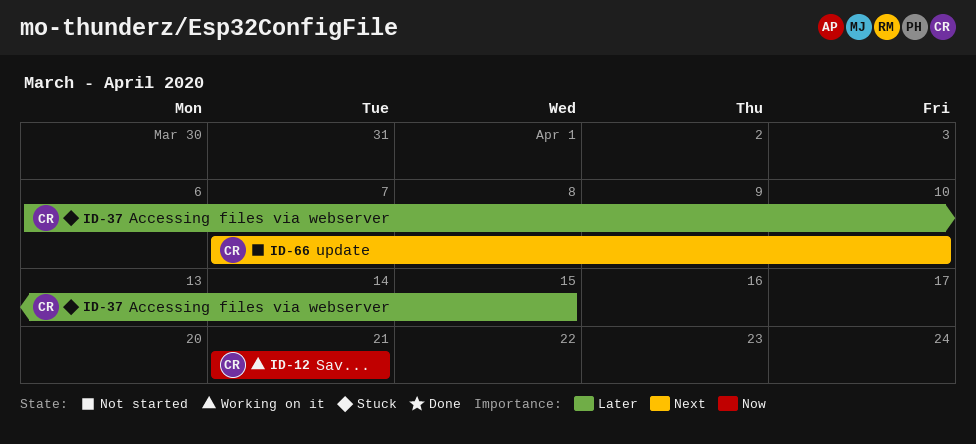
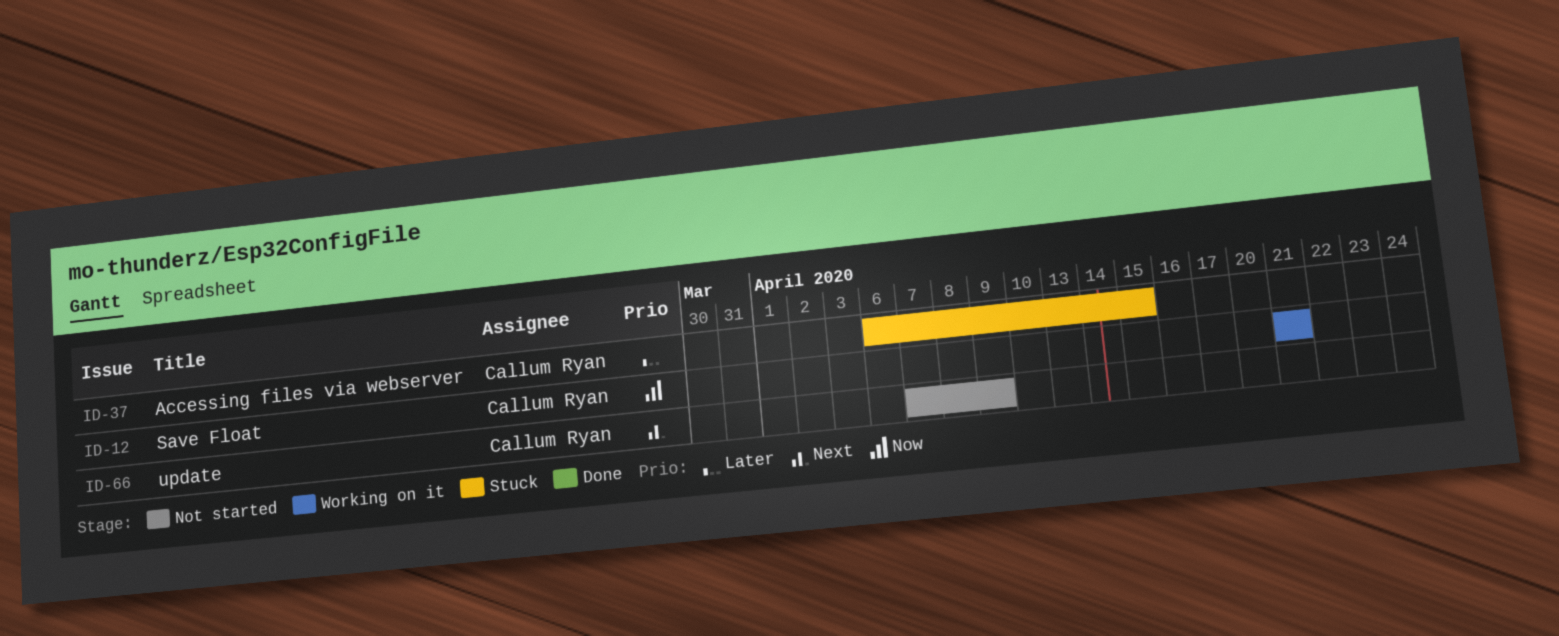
ID-66, due: Apr 10 -> Apr 9

